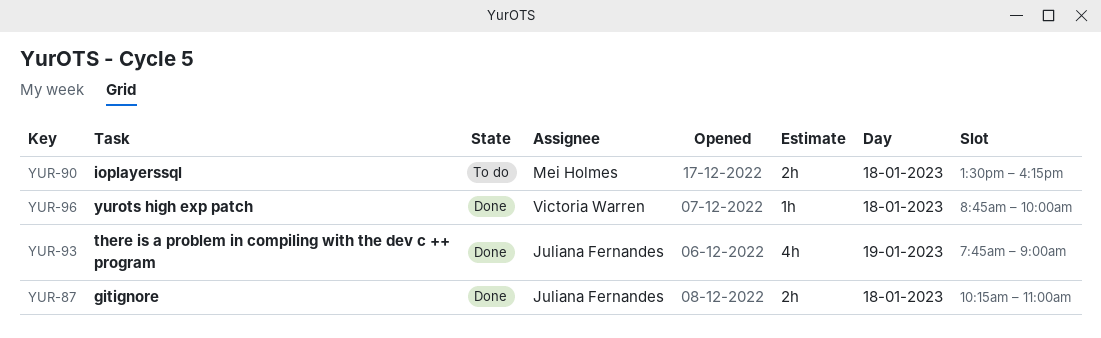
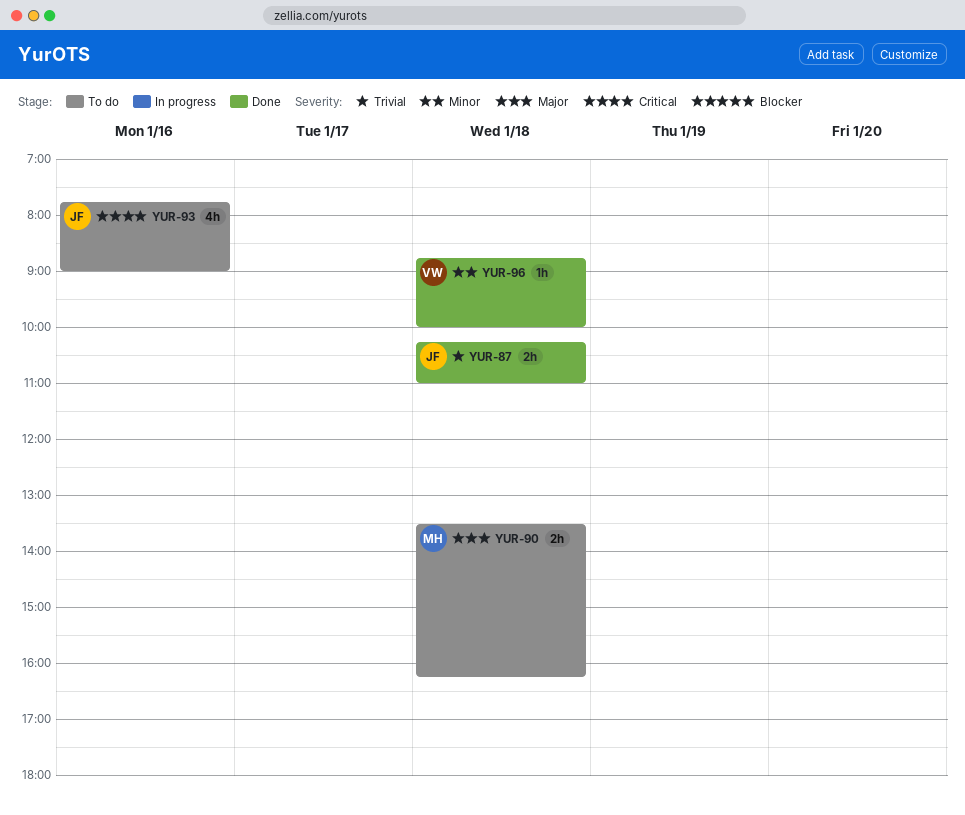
YUR-93, status: Done -> To do
YUR-93, day: Jan 19 -> Jan 16

